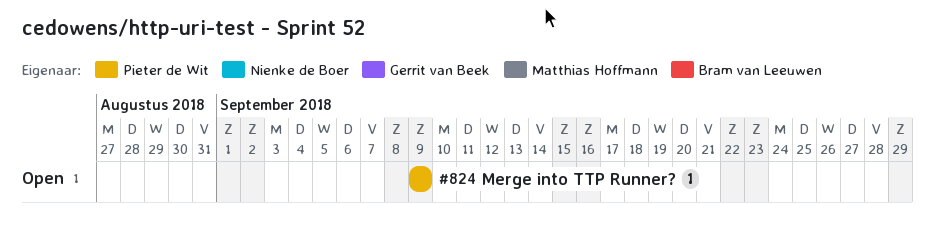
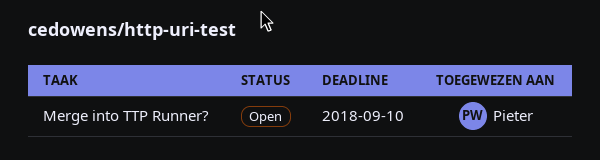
Merge into TTP Runner?, due: Sep 9 -> Sep 10

